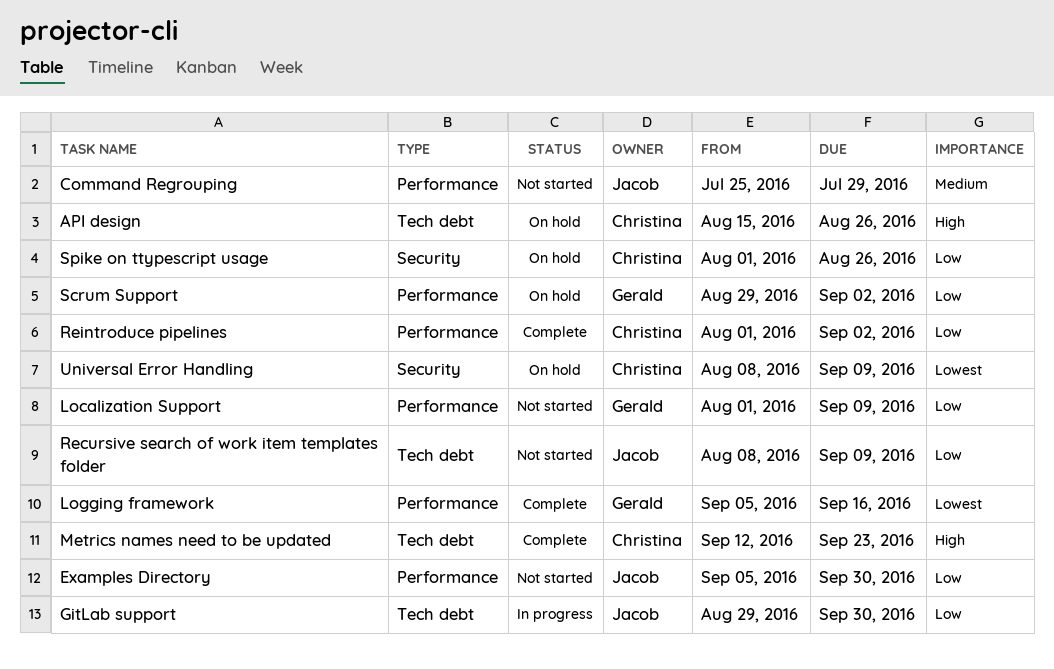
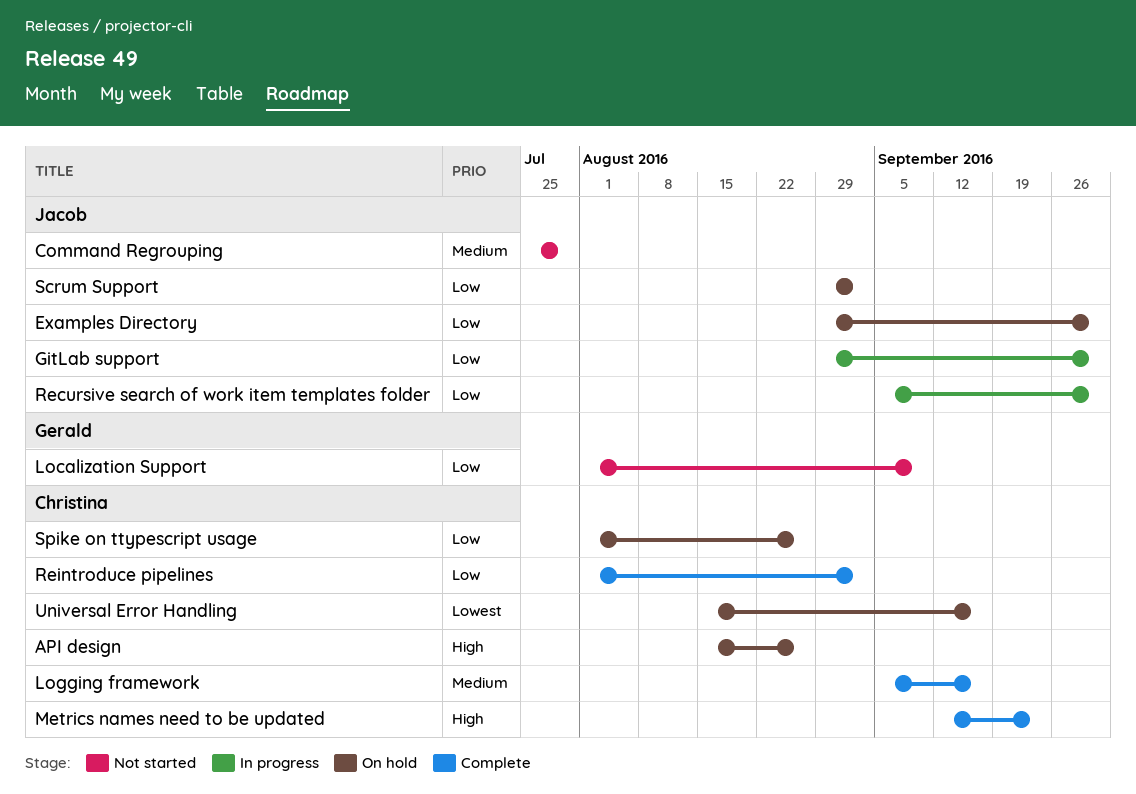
Examples Directory, status: Not started -> On hold
Examples Directory, start: Sep 5 -> Aug 29
Logging framework, owner: Gerald -> Christina
Logging framework, priority: Lowest -> Medium
Recursive search of work item templates folder, status: Not started -> In progress
Recursive search of work item templates folder, start: Aug 8 -> Sep 5
Recursive search of work item templates folder, due: Sep 9 -> Sep 30
Scrum Support, owner: Gerald -> Jacob
Universal Error Handling, start: Aug 8 -> Aug 15
Universal Error Handling, due: Sep 9 -> Sep 16

